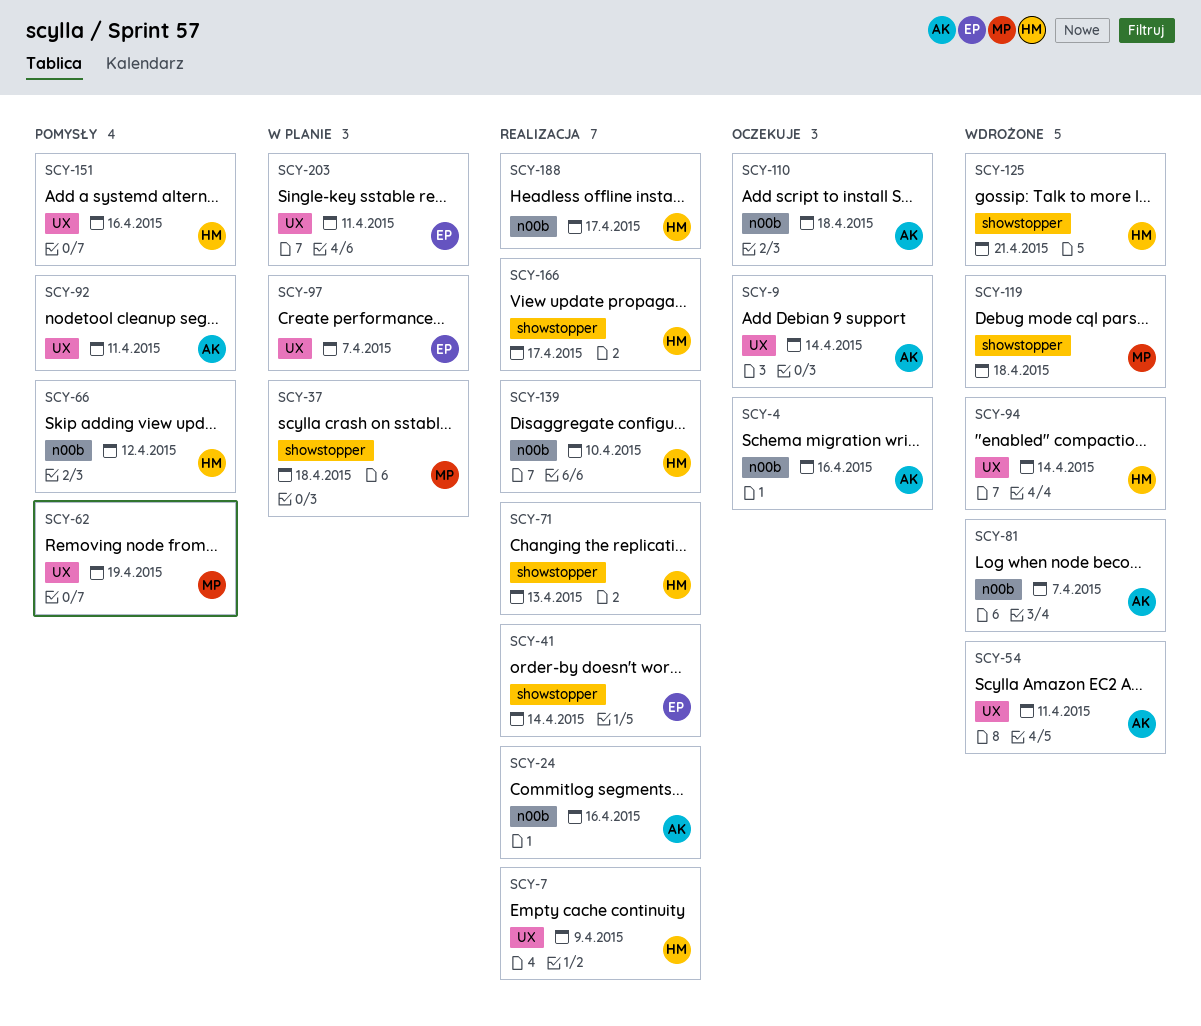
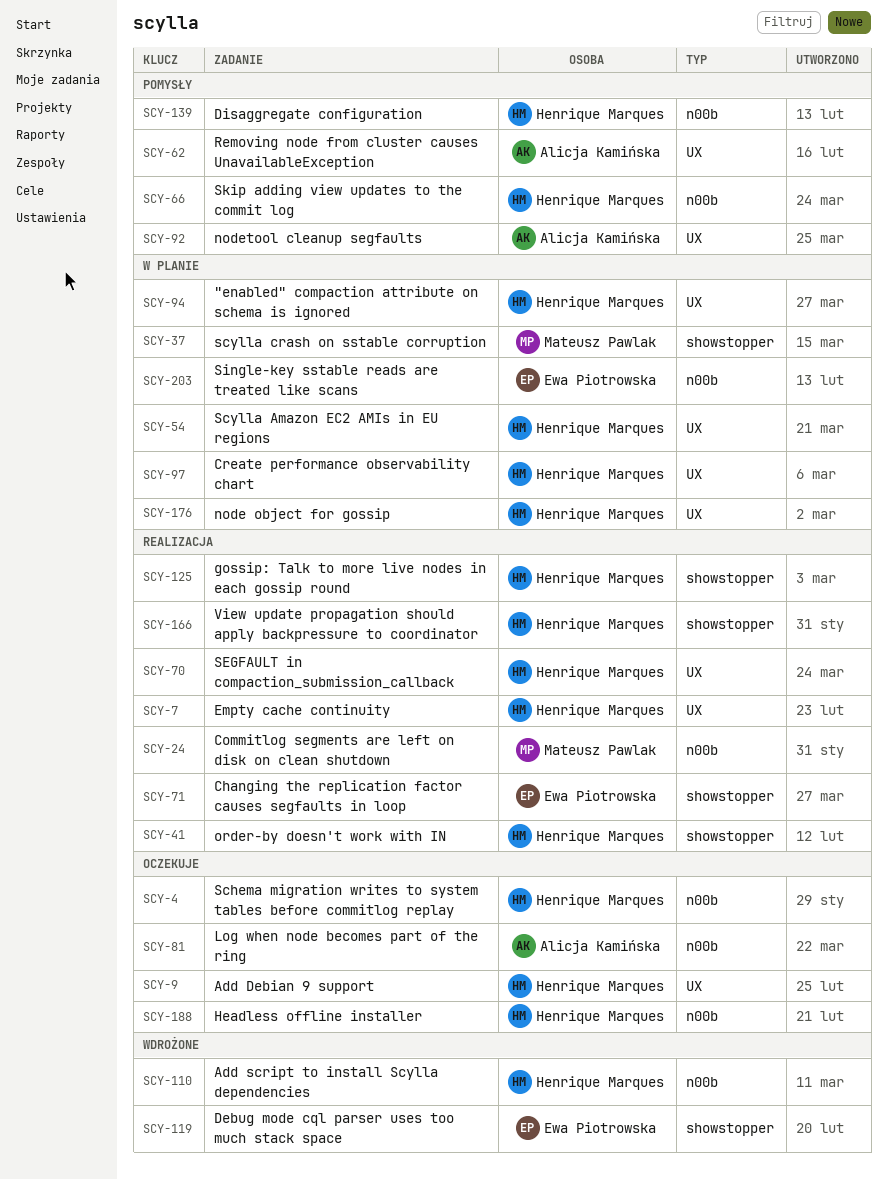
SCY-4, owner: Alicja Kamińska -> Henrique Marques
SCY-9, owner: Alicja Kamińska -> Henrique Marques
SCY-24, owner: Alicja Kamińska -> Mateusz Pawlak
SCY-41, owner: Ewa Piotrowska -> Henrique Marques
SCY-54, status: Wdrożone -> W planie
SCY-54, owner: Alicja Kamińska -> Henrique Marques
SCY-62, owner: Mateusz Pawlak -> Alicja Kamińska
SCY-70: none -> present
SCY-71, owner: Henrique Marques -> Ewa Piotrowska
SCY-81, status: Wdrożone -> Oczekuje
SCY-94, status: Wdrożone -> W planie
SCY-97, owner: Ewa Piotrowska -> Henrique Marques
SCY-110, status: Oczekuje -> Wdrożone
SCY-110, owner: Alicja Kamińska -> Henrique Marques
SCY-119, owner: Mateusz Pawlak -> Ewa Piotrowska
SCY-125, status: Wdrożone -> Realizacja
SCY-139, status: Realizacja -> Pomysły
SCY-151: present -> none
SCY-176: none -> present
SCY-188, status: Realizacja -> Oczekuje
SCY-203, label: UX -> n00b

